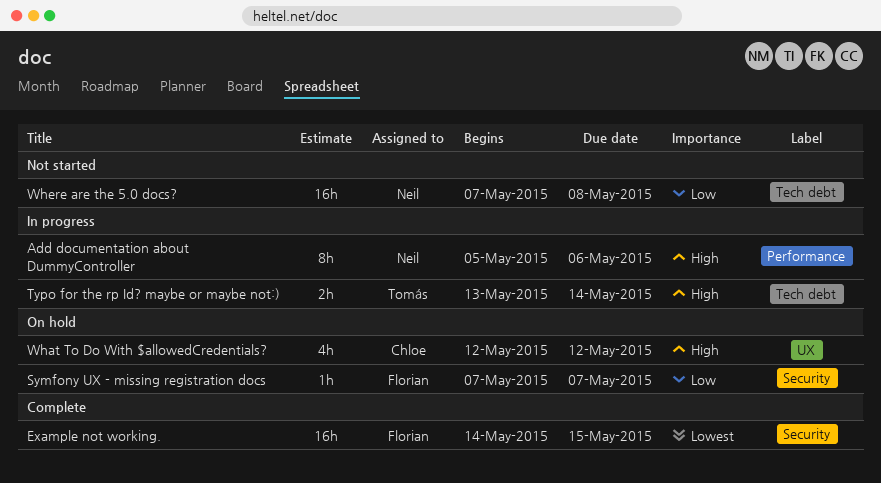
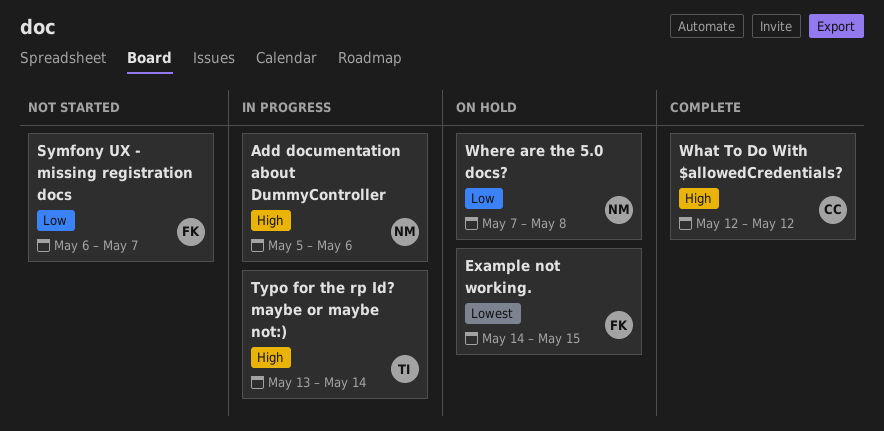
Example not working., status: Complete -> On hold
Symfony UX - missing registration docs, status: On hold -> Not started
Symfony UX - missing registration docs, start: May 7 -> May 6
What To Do With $allowedCredentials?, status: On hold -> Complete
Where are the 5.0 docs?, status: Not started -> On hold

